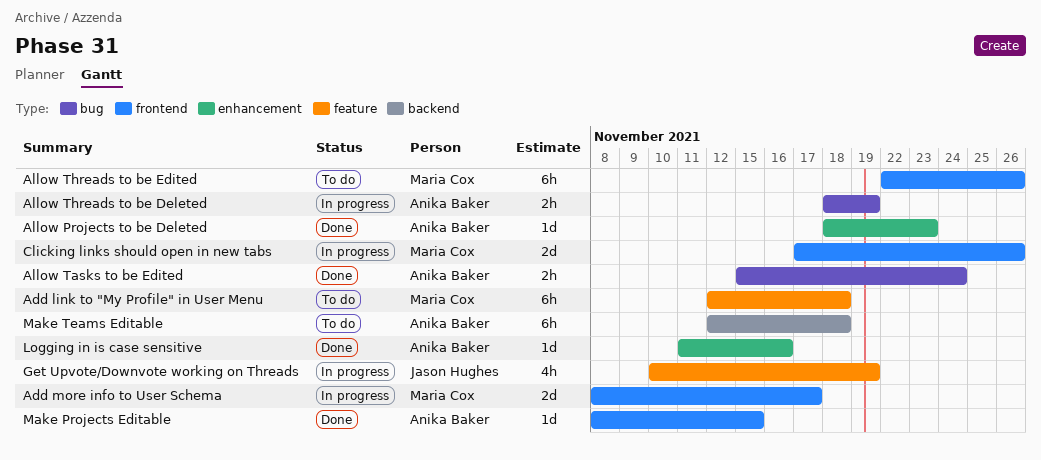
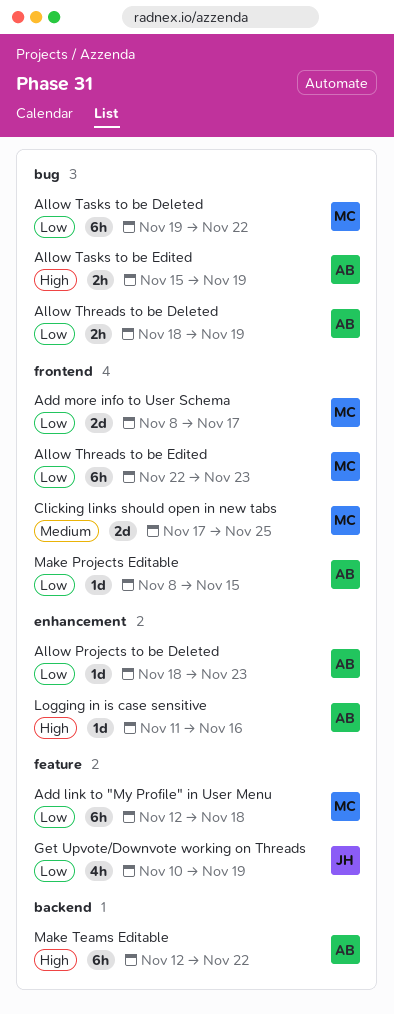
Allow Tasks to be Deleted: none -> present
Allow Tasks to be Edited, due: Nov 24 -> Nov 19
Allow Threads to be Edited, due: Nov 26 -> Nov 23
Clicking links should open in new tabs, due: Nov 26 -> Nov 25
Make Teams Editable, due: Nov 18 -> Nov 22

